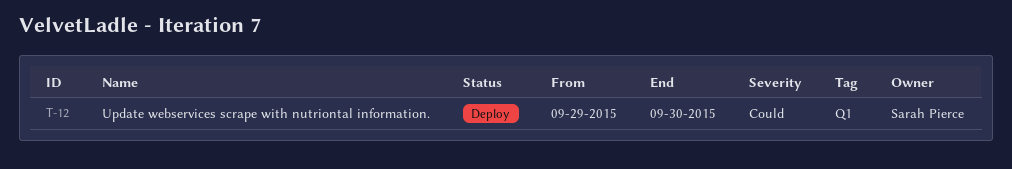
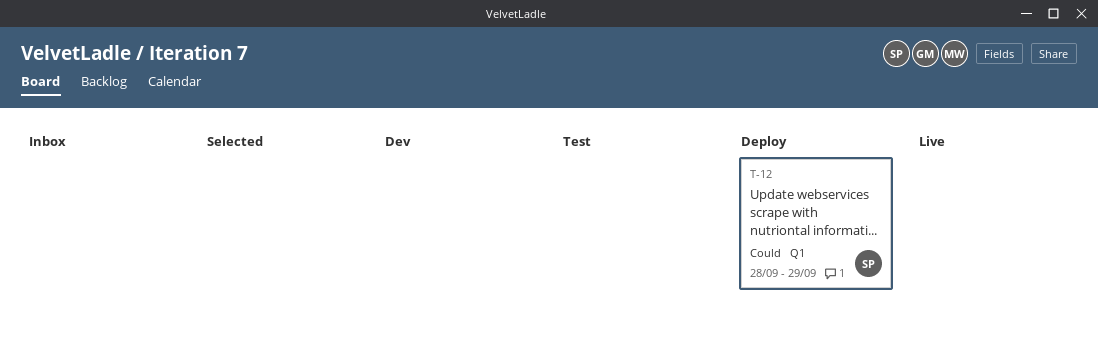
T-12, start: Sep 29 -> Sep 28
T-12, due: Sep 30 -> Sep 29

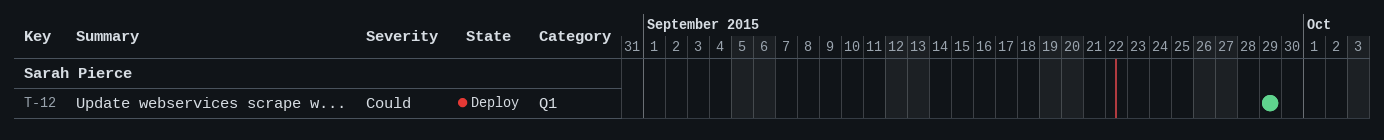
T-12, start: Sep 28 -> Sep 29

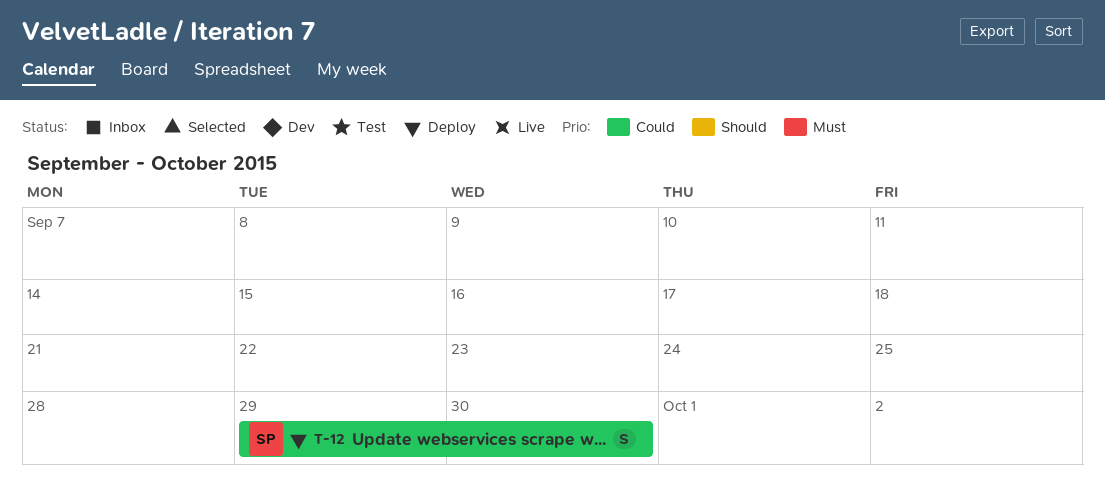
T-12, due: Sep 29 -> Sep 30

